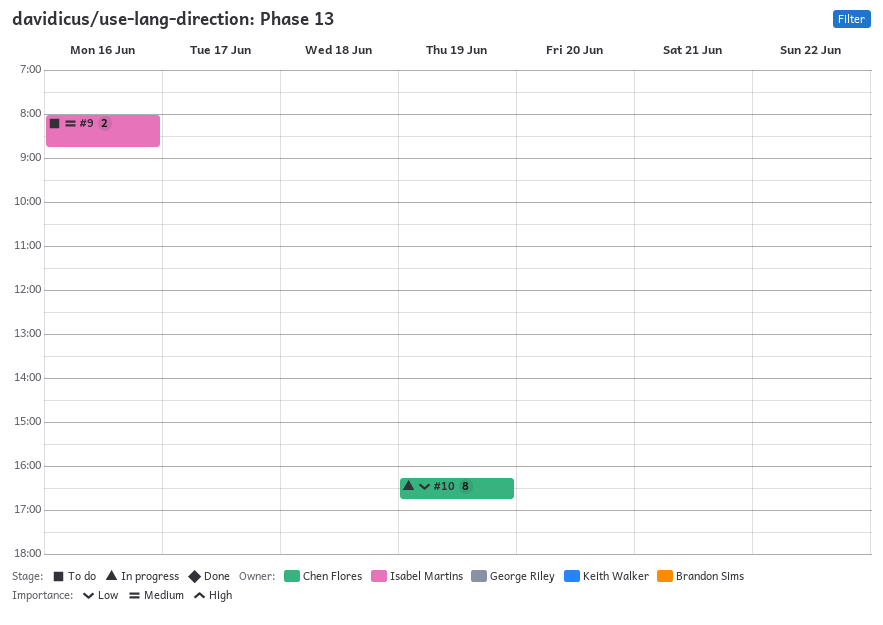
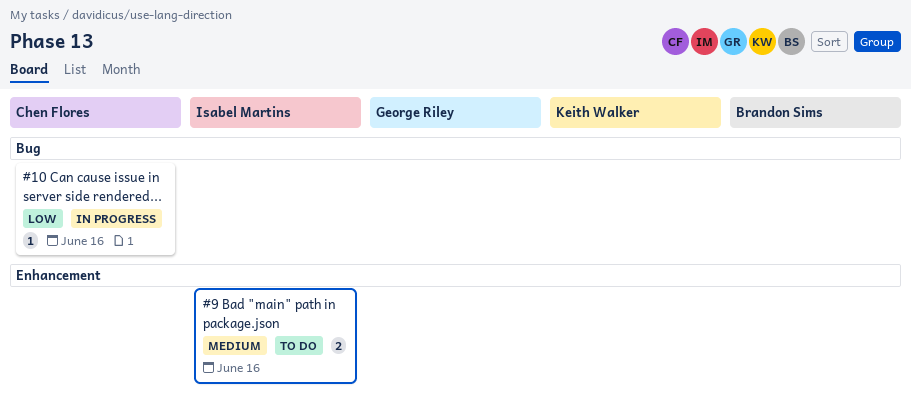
#10, estimate: 8 -> 1
#10, day: Jun 19 -> Jun 16

